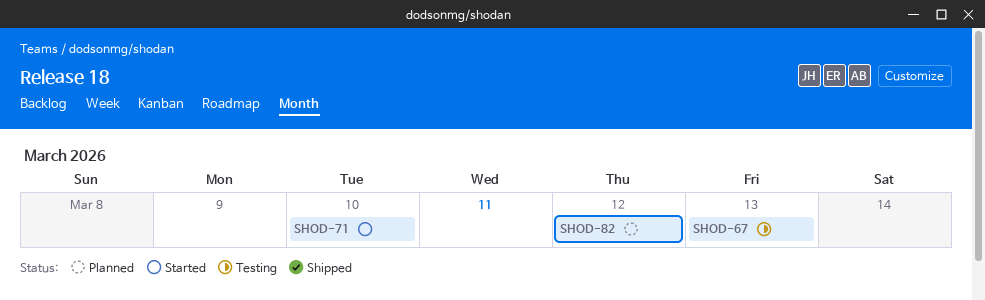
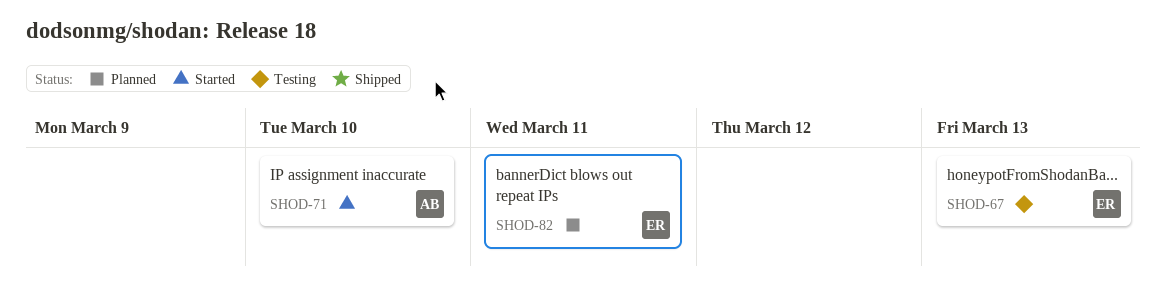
SHOD-82, due: Mar 12 -> Mar 11

